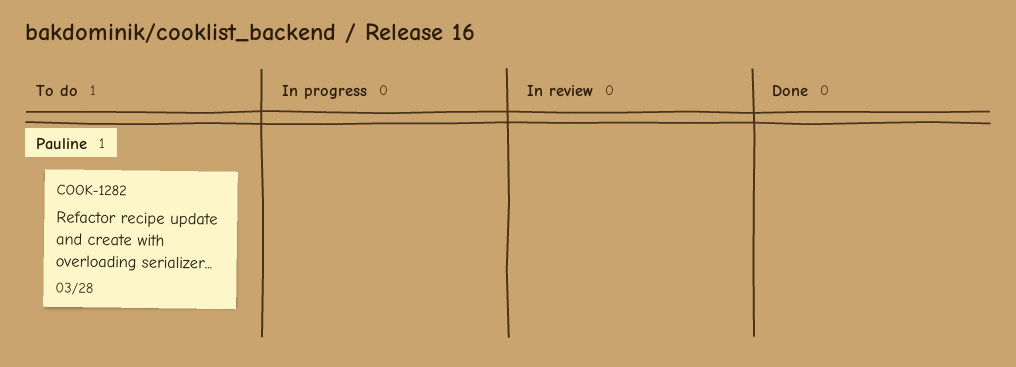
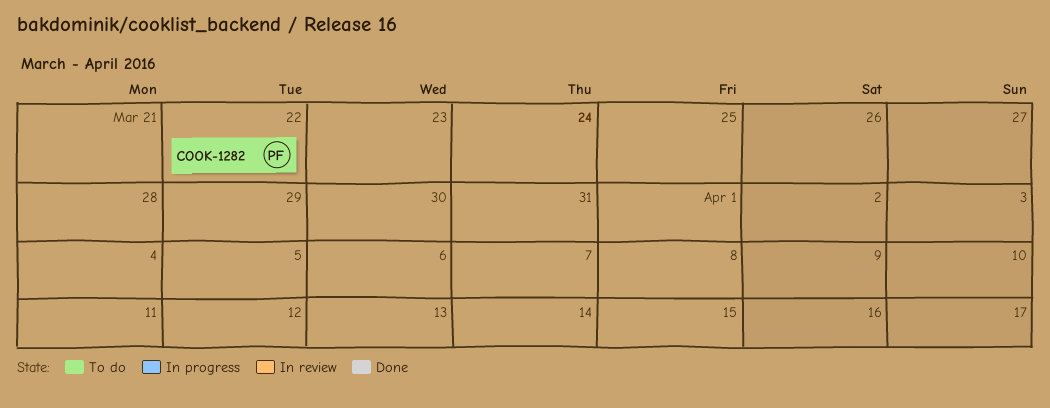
COOK-1282, due: Mar 28 -> Mar 22

